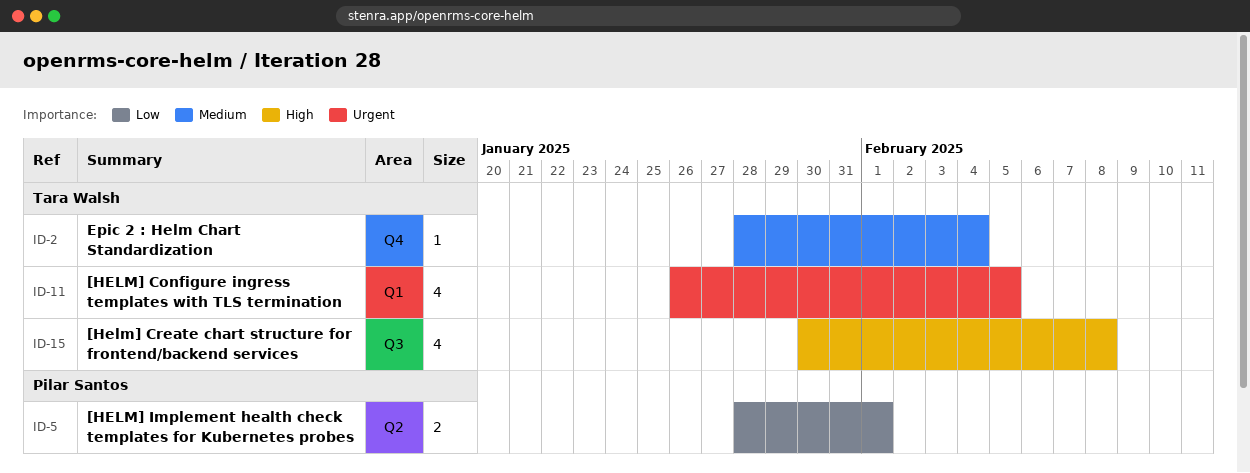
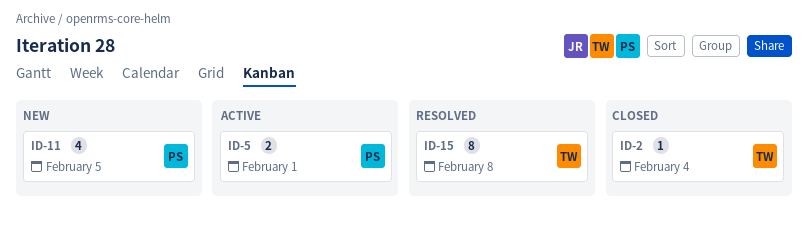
ID-11, owner: Tara Walsh -> Pilar Santos
ID-15, estimate: 4 -> 8

